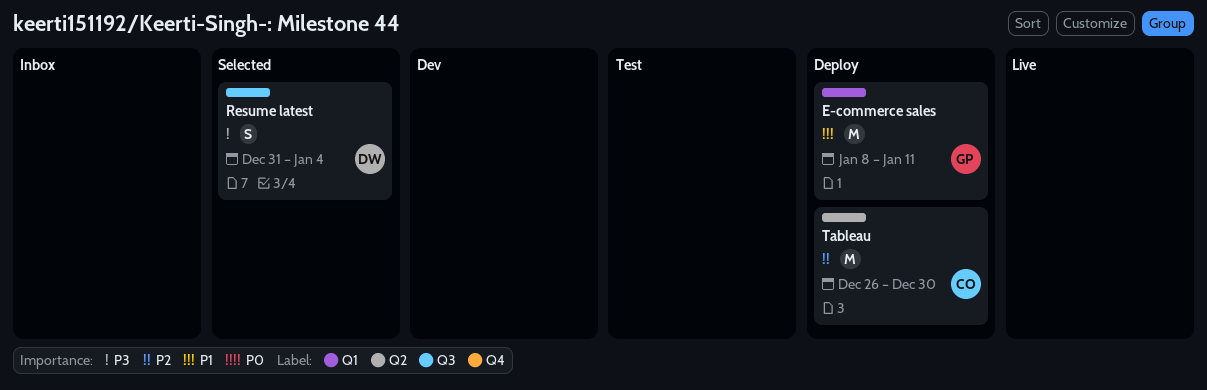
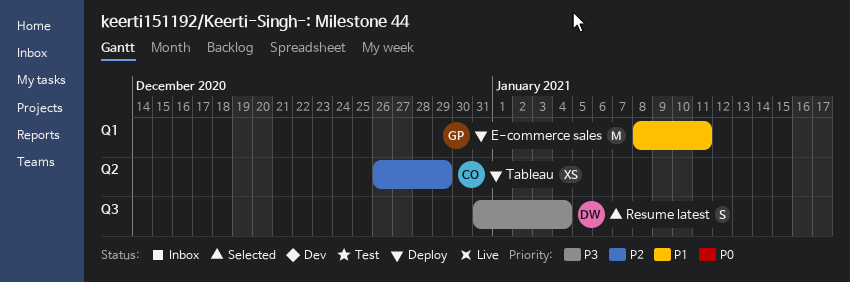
Tableau, estimate: M -> XS
Tableau, due: Dec 30 -> Dec 29

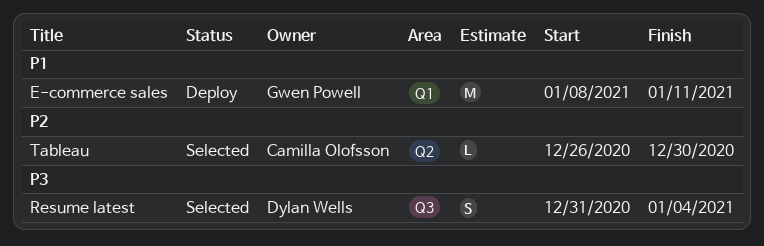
Tableau, status: Deploy -> Selected
Tableau, estimate: XS -> L
Tableau, due: Dec 29 -> Dec 30

